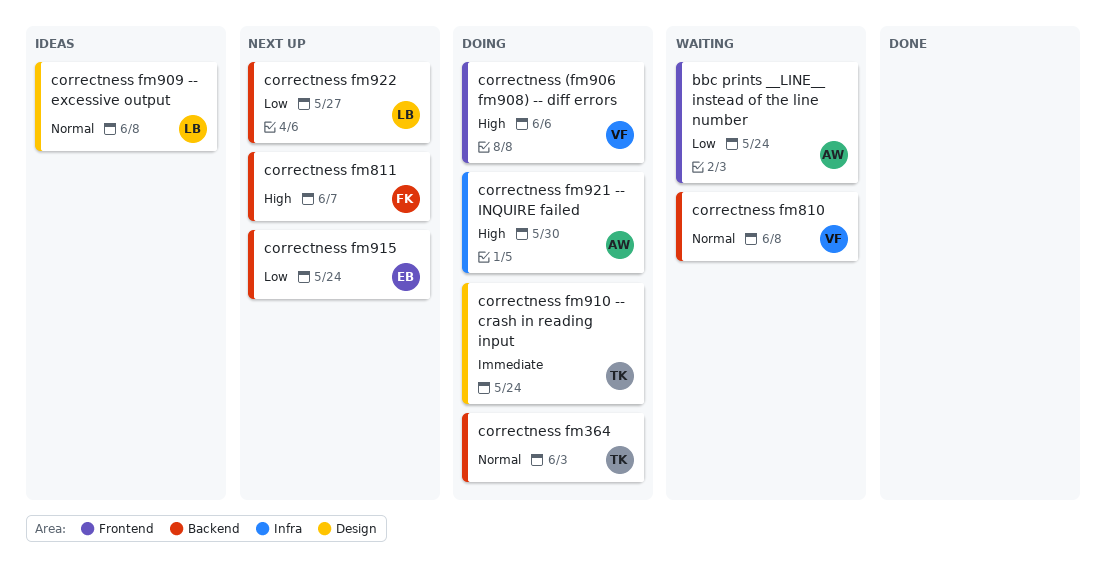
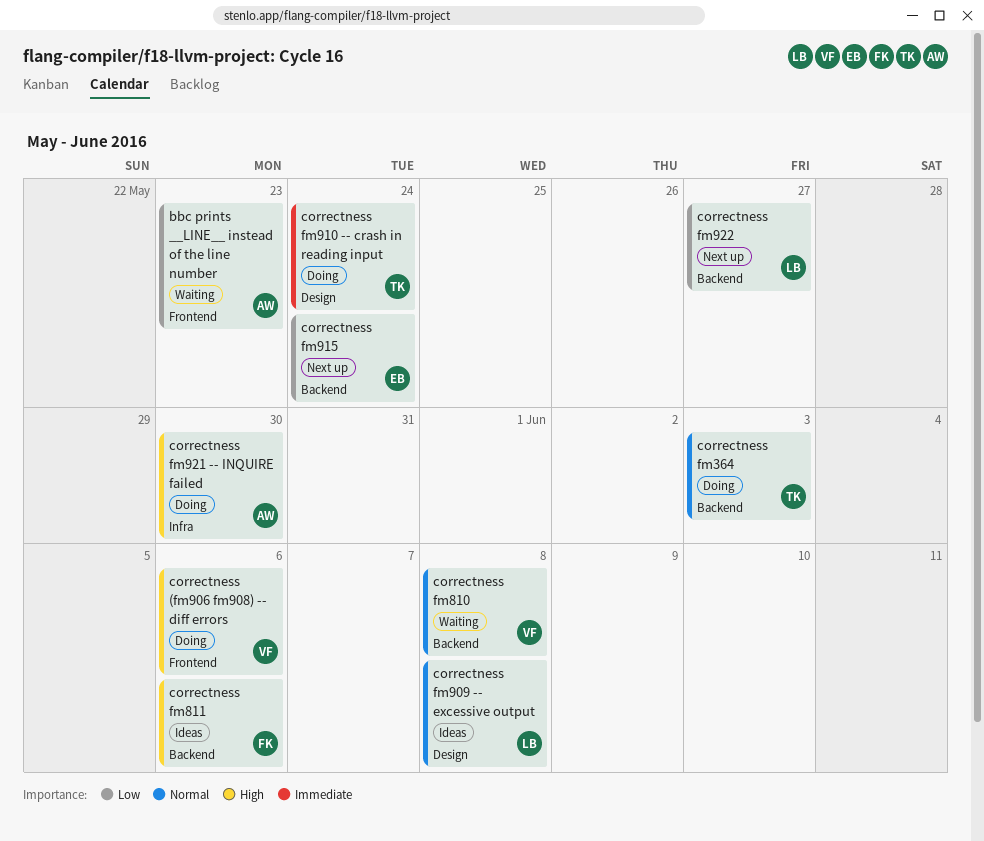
bbc prints __LINE__ instead of the line number, due: May 24 -> May 23
correctness fm811, status: Next up -> Ideas
correctness fm811, due: Jun 7 -> Jun 6

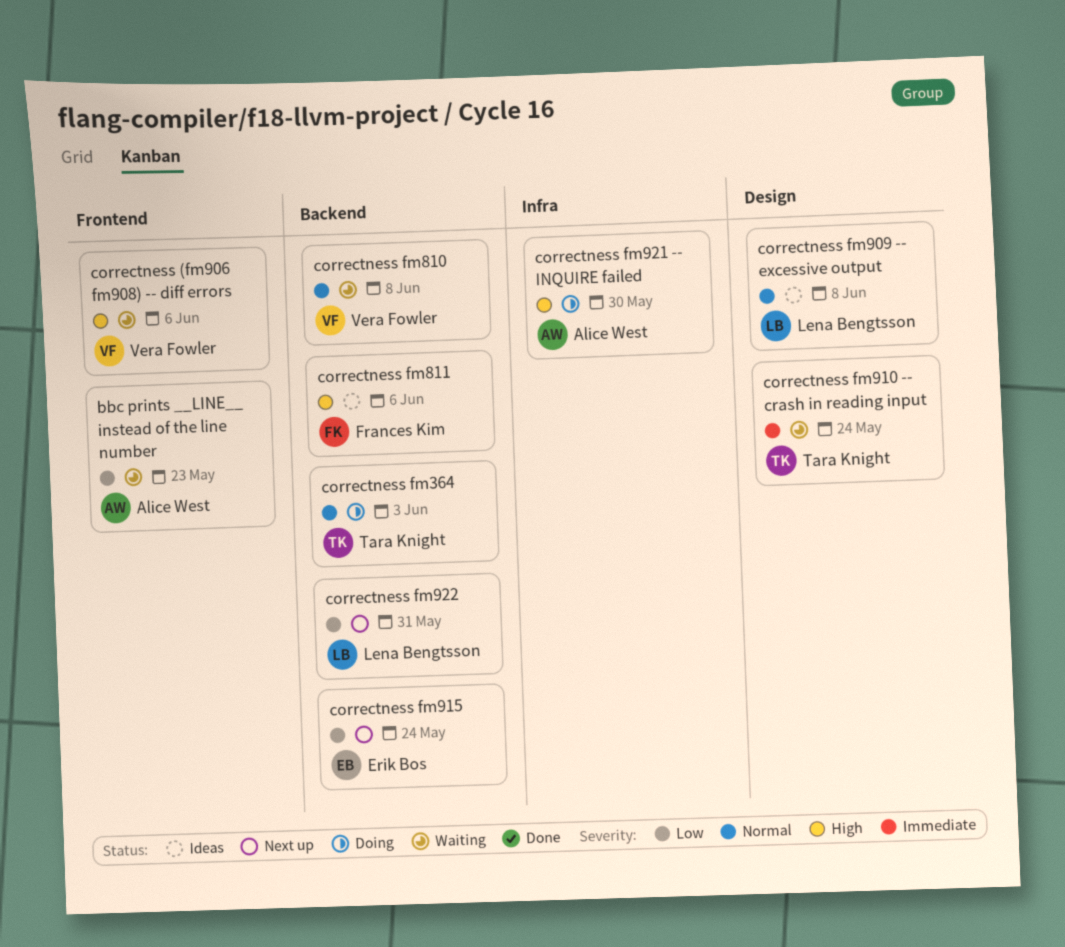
correctness (fm906 fm908) -- diff errors, status: Doing -> Waiting
correctness fm910 -- crash in reading input, status: Doing -> Waiting
correctness fm922, due: May 27 -> May 31

